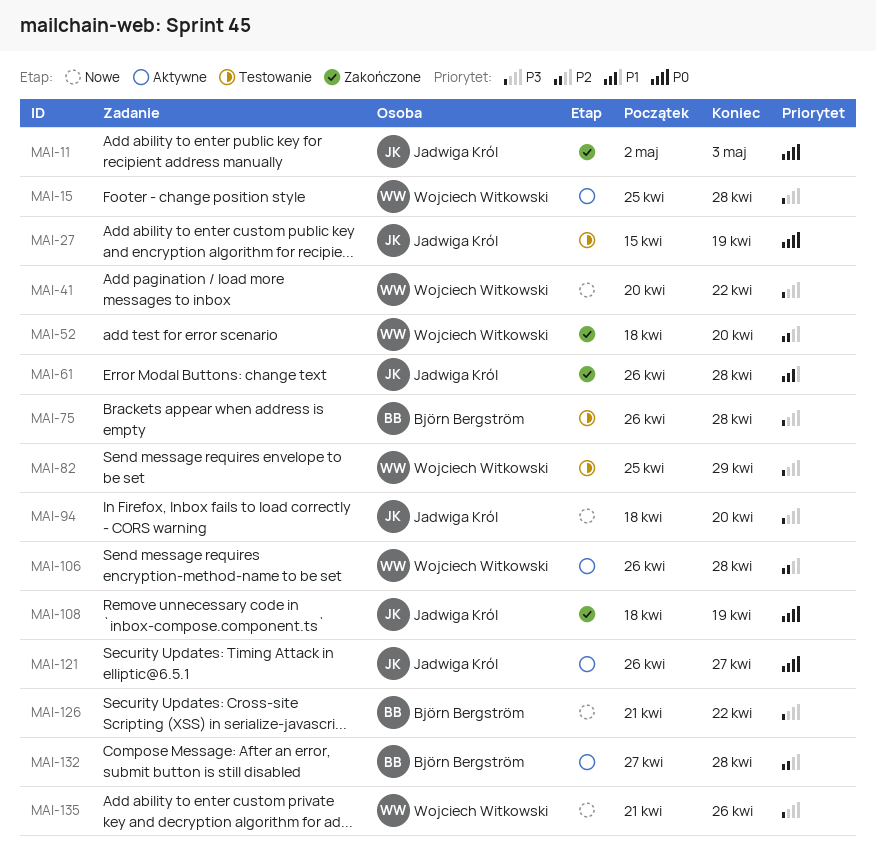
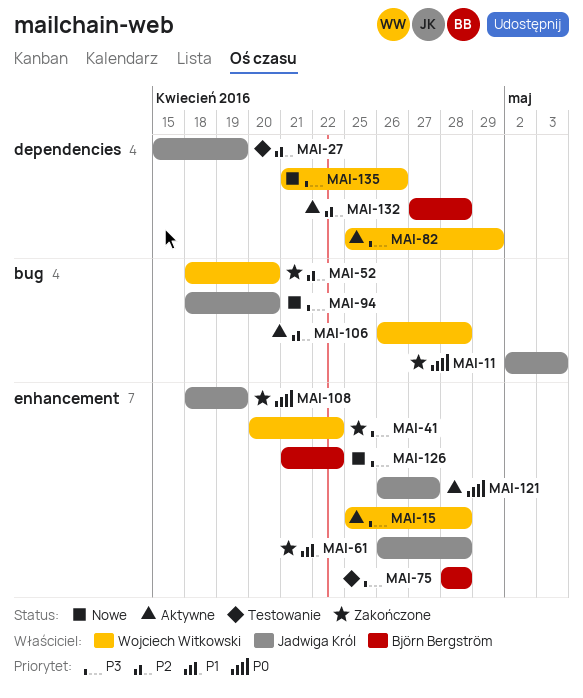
MAI-27, priority: P0 -> P2
MAI-41, status: Nowe -> Zakończone
MAI-75, start: Apr 26 -> Apr 28
MAI-82, status: Testowanie -> Aktywne

